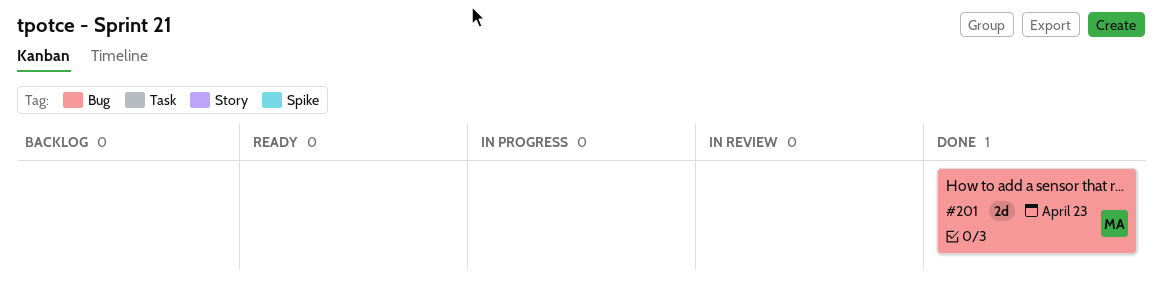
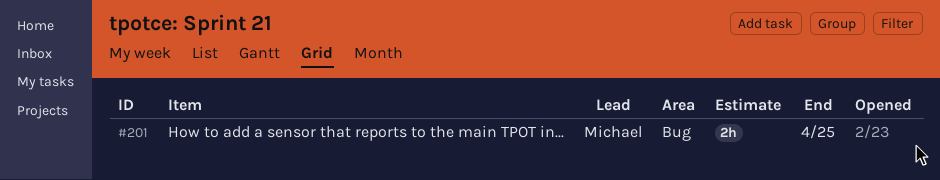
#201, estimate: 2d -> 2h
#201, due: Apr 23 -> Apr 25

